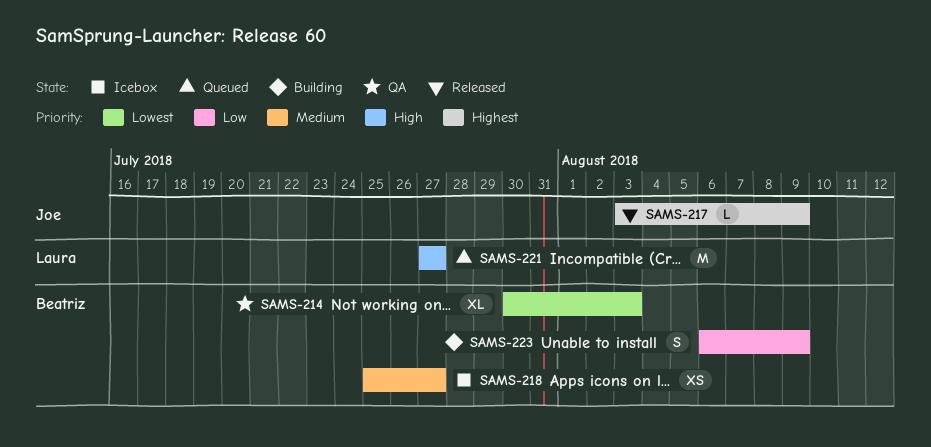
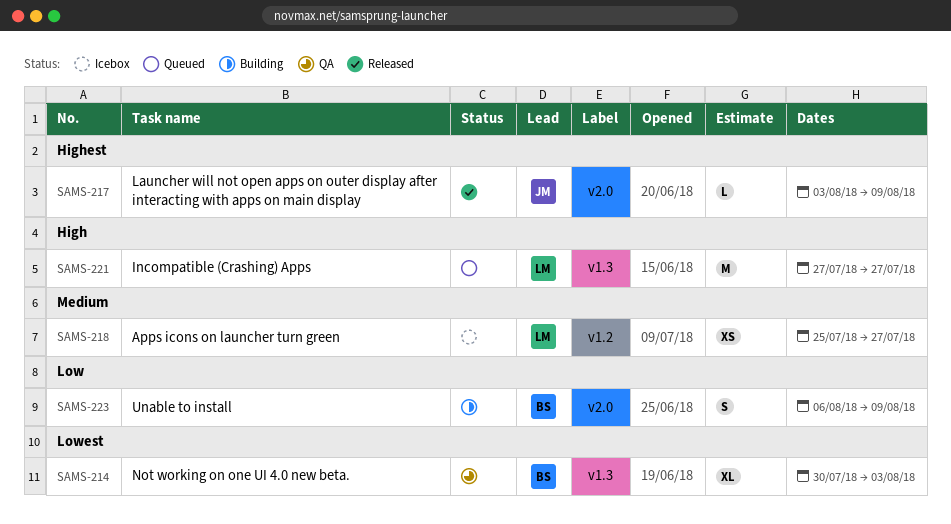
SAMS-218, owner: Beatriz -> Laura

